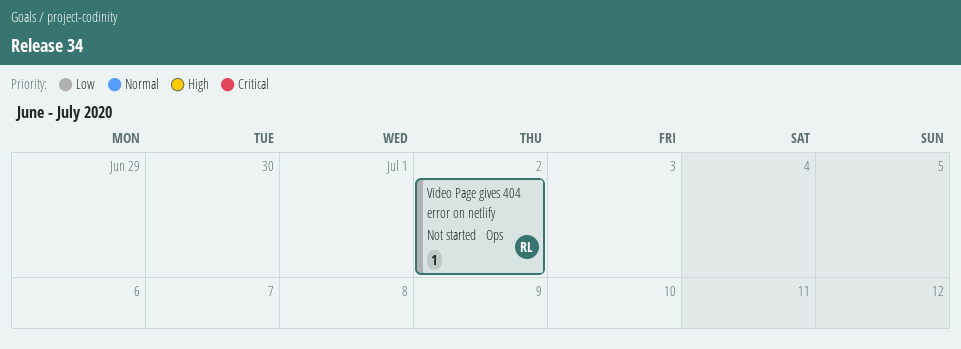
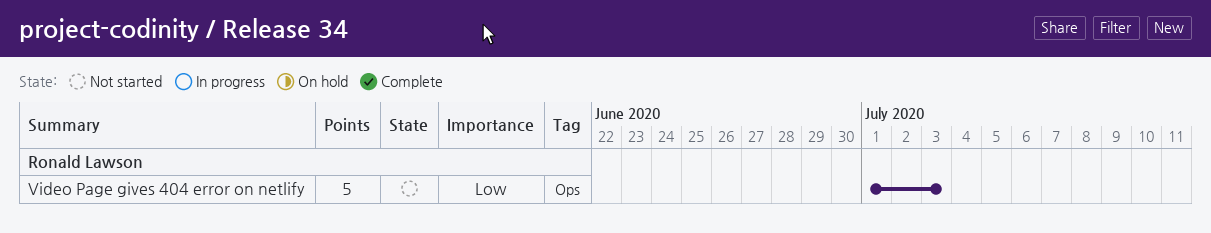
Video Page gives 404 error on netlify, estimate: 1 -> 5
Video Page gives 404 error on netlify, due: Jul 2 -> Jul 3

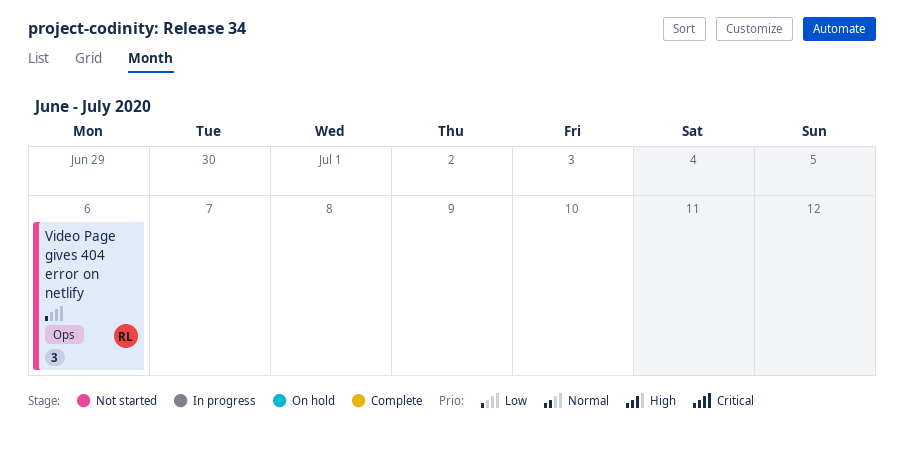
Video Page gives 404 error on netlify, estimate: 5 -> 3
Video Page gives 404 error on netlify, due: Jul 3 -> Jul 6

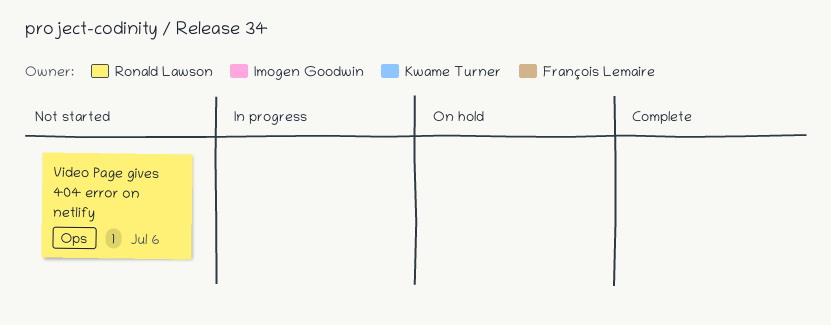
Video Page gives 404 error on netlify, estimate: 3 -> 1

